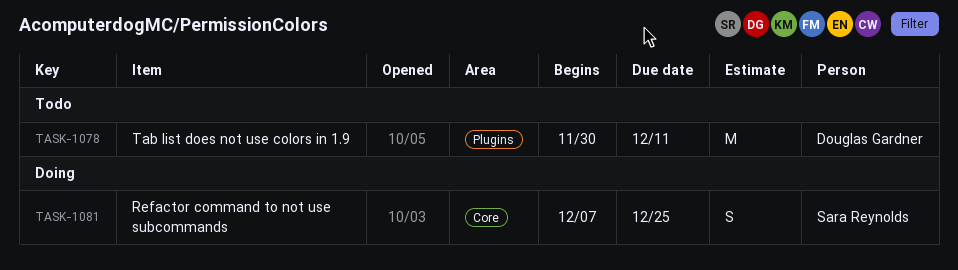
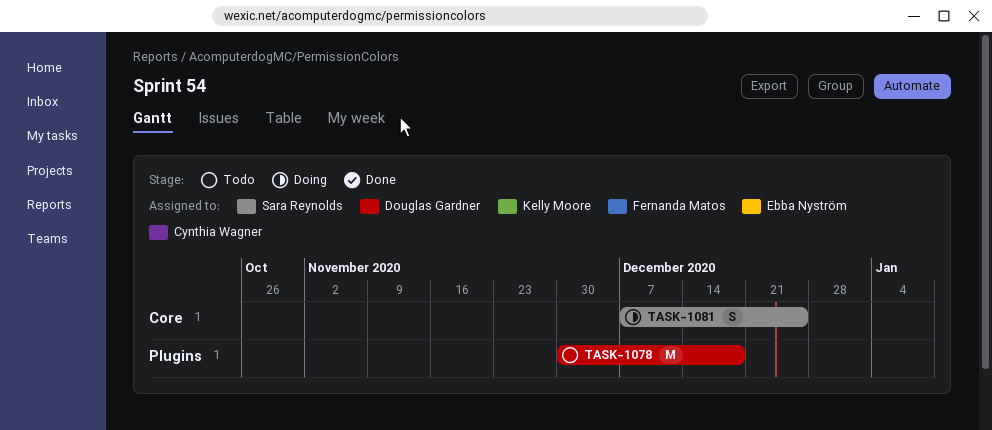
TASK-1078, due: Dec 11 -> Dec 18

